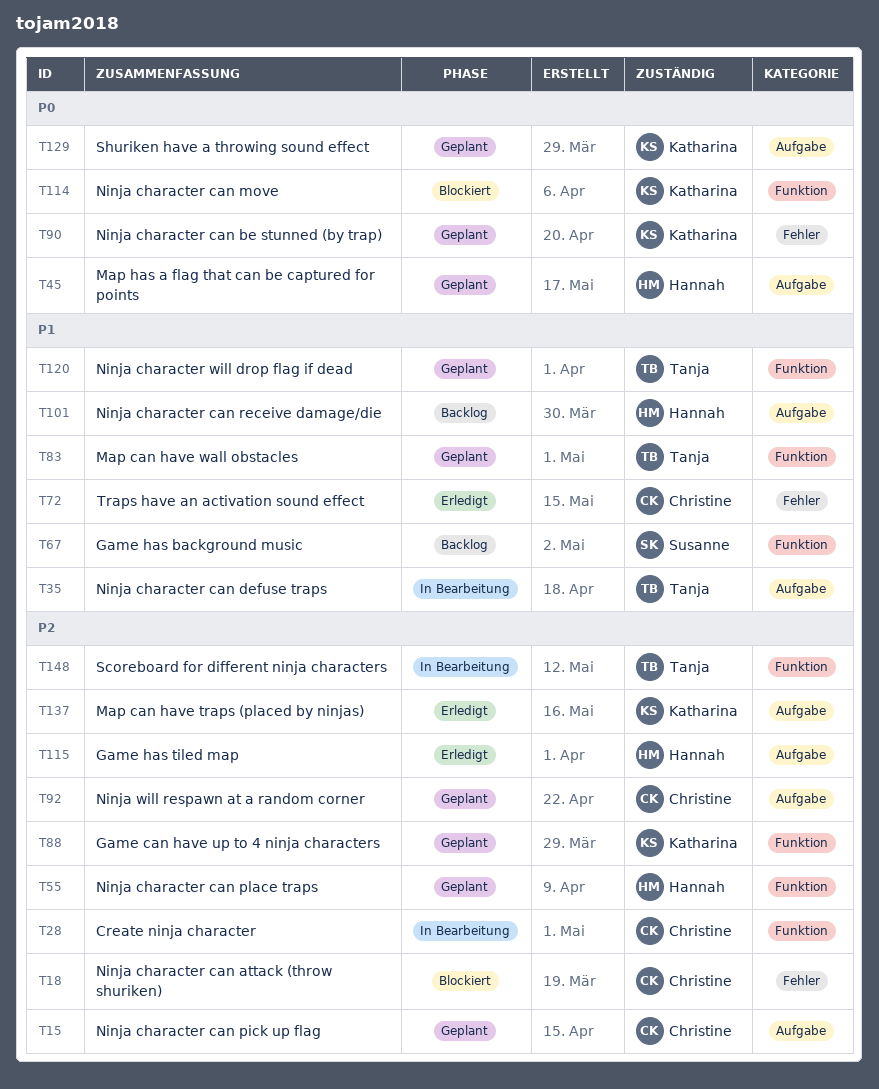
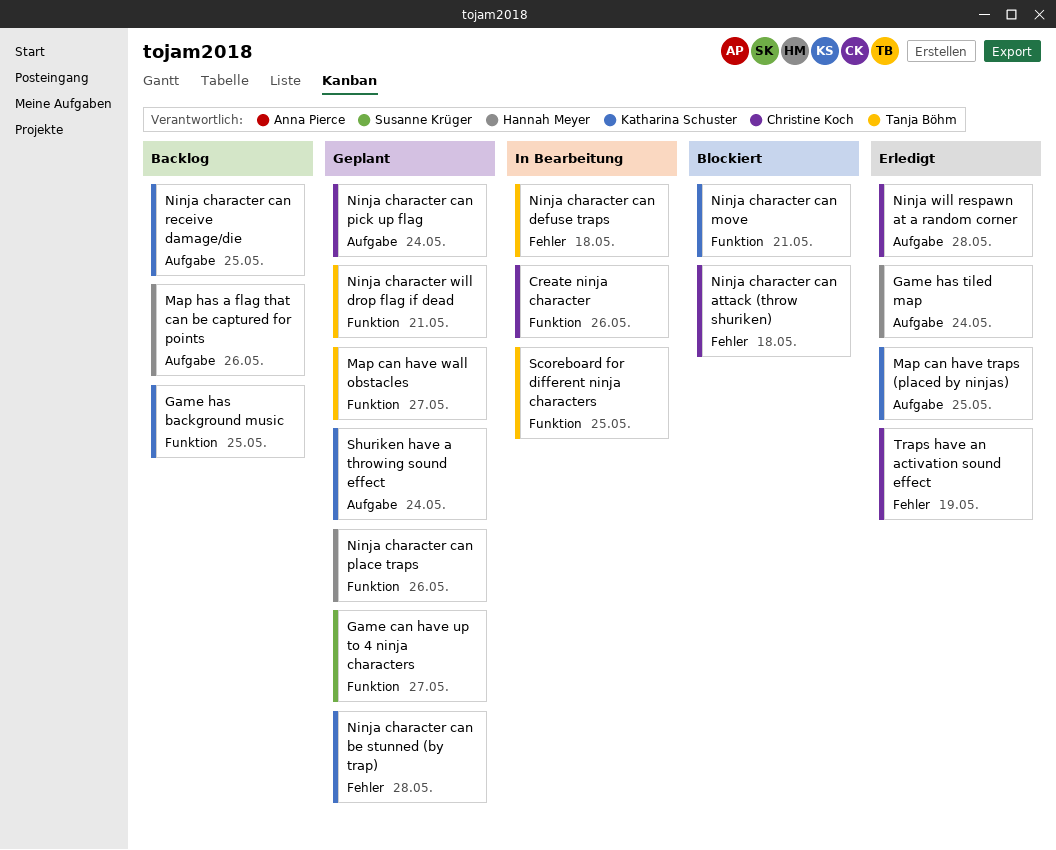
Game can have up to 4 ninja characters, owner: Katharina Schuster -> Susanne Krüger
Game has background music, owner: Susanne Krüger -> Katharina Schuster
Map has a flag that can be captured for points, status: Geplant -> Backlog
Ninja character can defuse traps, label: Aufgabe -> Fehler
Ninja character can receive damage/die, owner: Hannah Meyer -> Katharina Schuster
Ninja will respawn at a random corner, status: Geplant -> Erledigt

